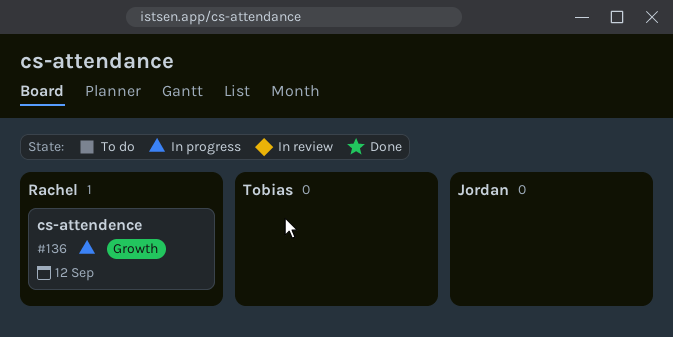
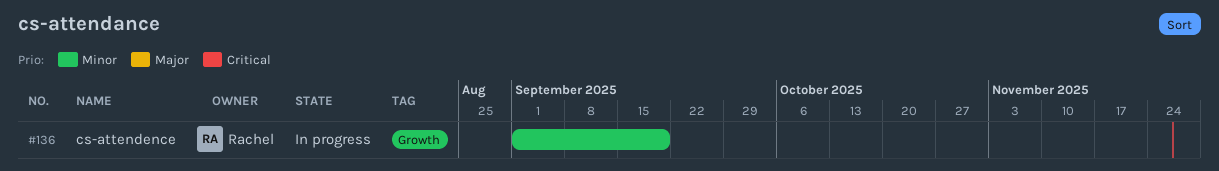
#136, due: Sep 12 -> Sep 19

